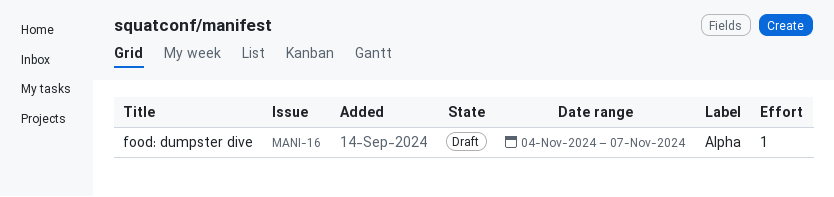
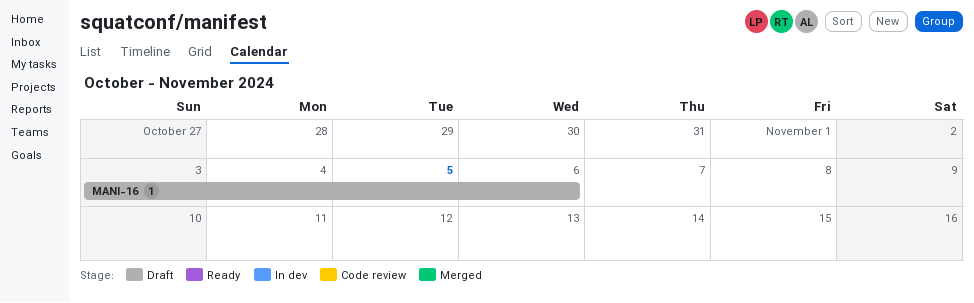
MANI-16, start: Nov 4 -> Nov 3
MANI-16, due: Nov 7 -> Nov 6

